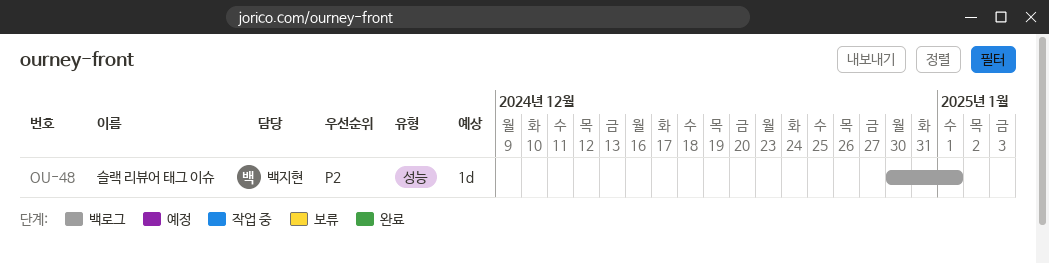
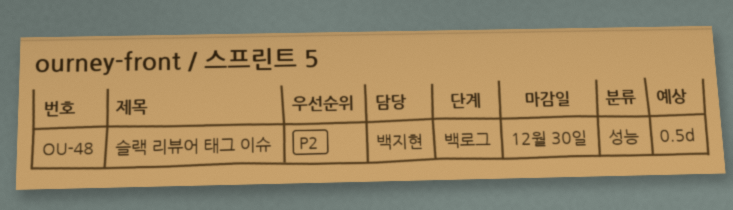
OU-48, estimate: 1d -> 0.5d
OU-48, due: Jan 1 -> Dec 30

